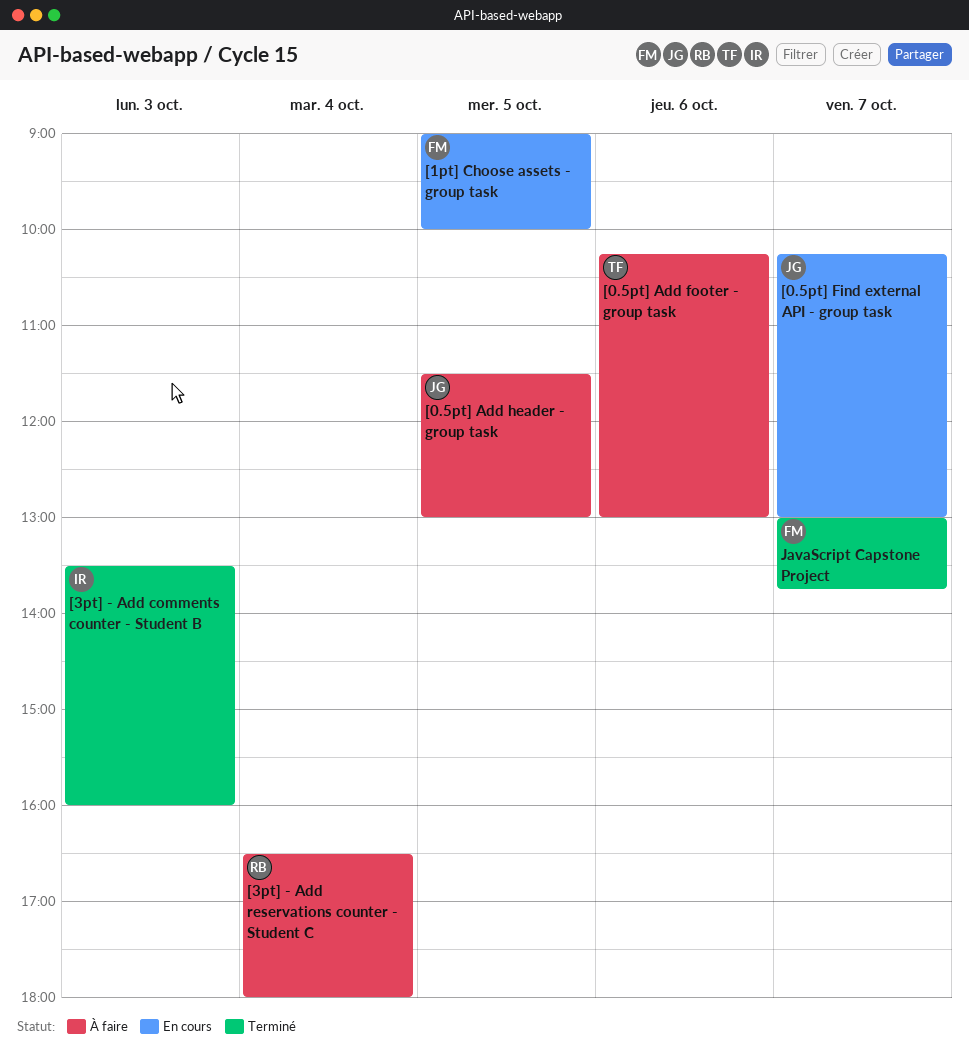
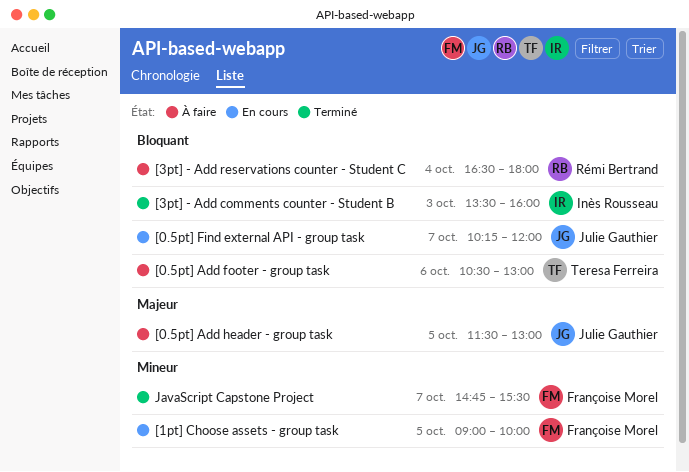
[0.5pt] Add footer - group task, begins: 10:15 -> 10:30
[0.5pt] Find external API - group task, ends: 13:00 -> 12:00
JavaScript Capstone Project, begins: 13:00 -> 14:45
JavaScript Capstone Project, ends: 13:45 -> 15:30

